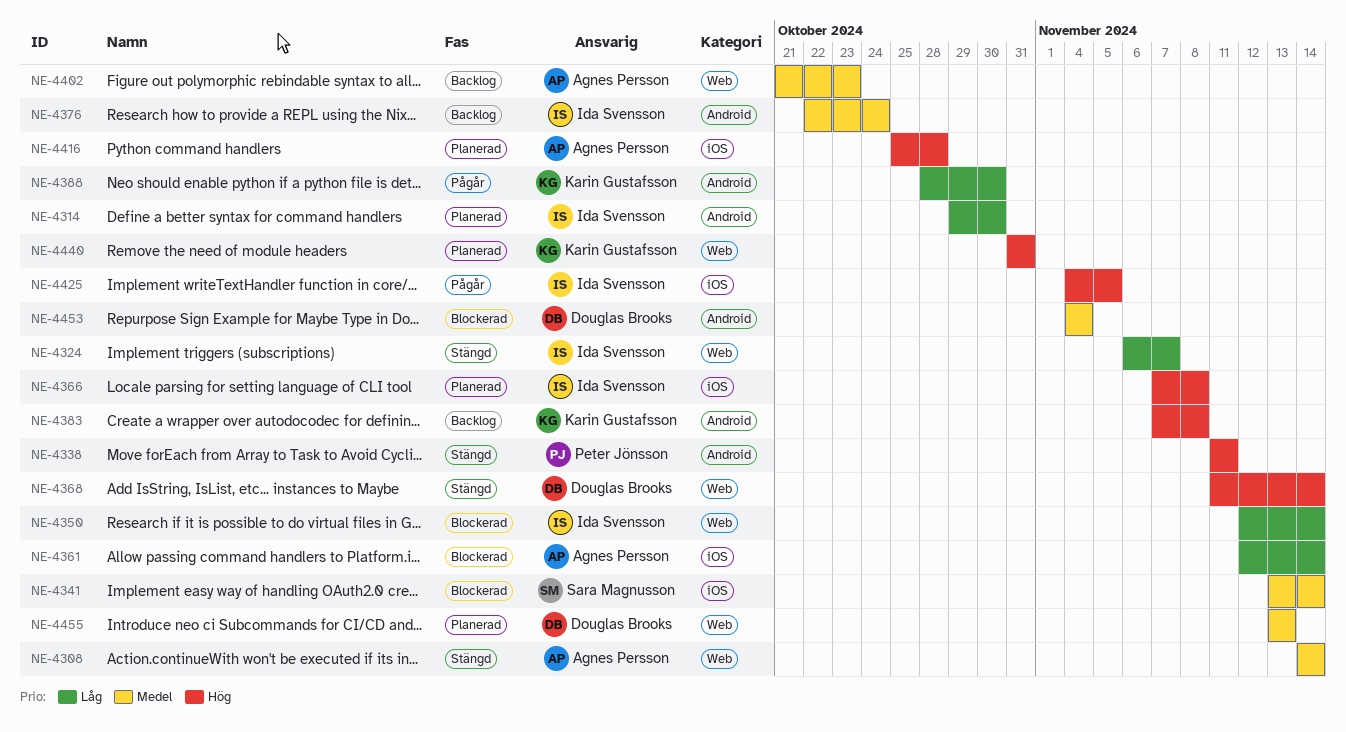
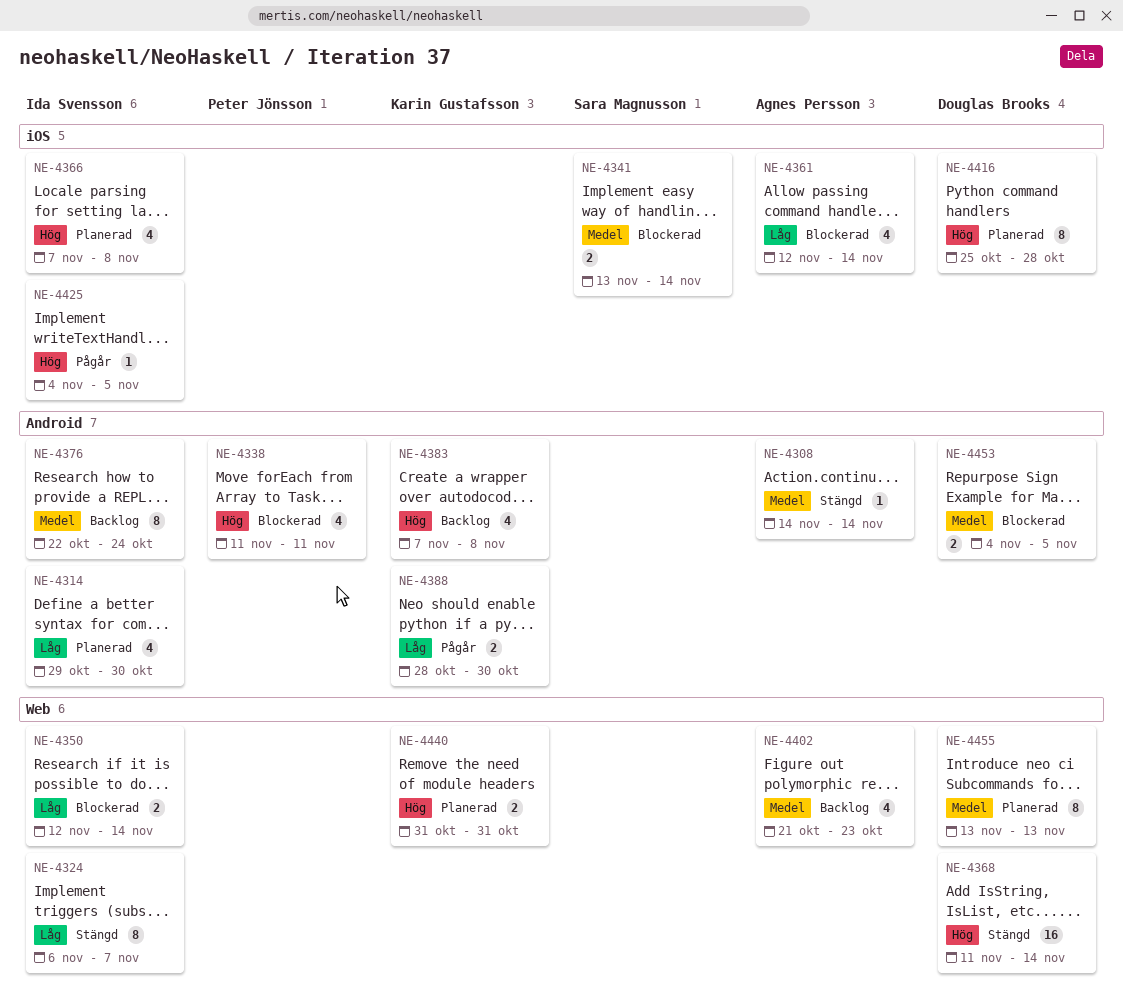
NE-4308, label: Web -> Android
NE-4338, status: Stängd -> Blockerad
NE-4416, owner: Agnes Persson -> Douglas Brooks
NE-4453, due: Nov 4 -> Nov 5

